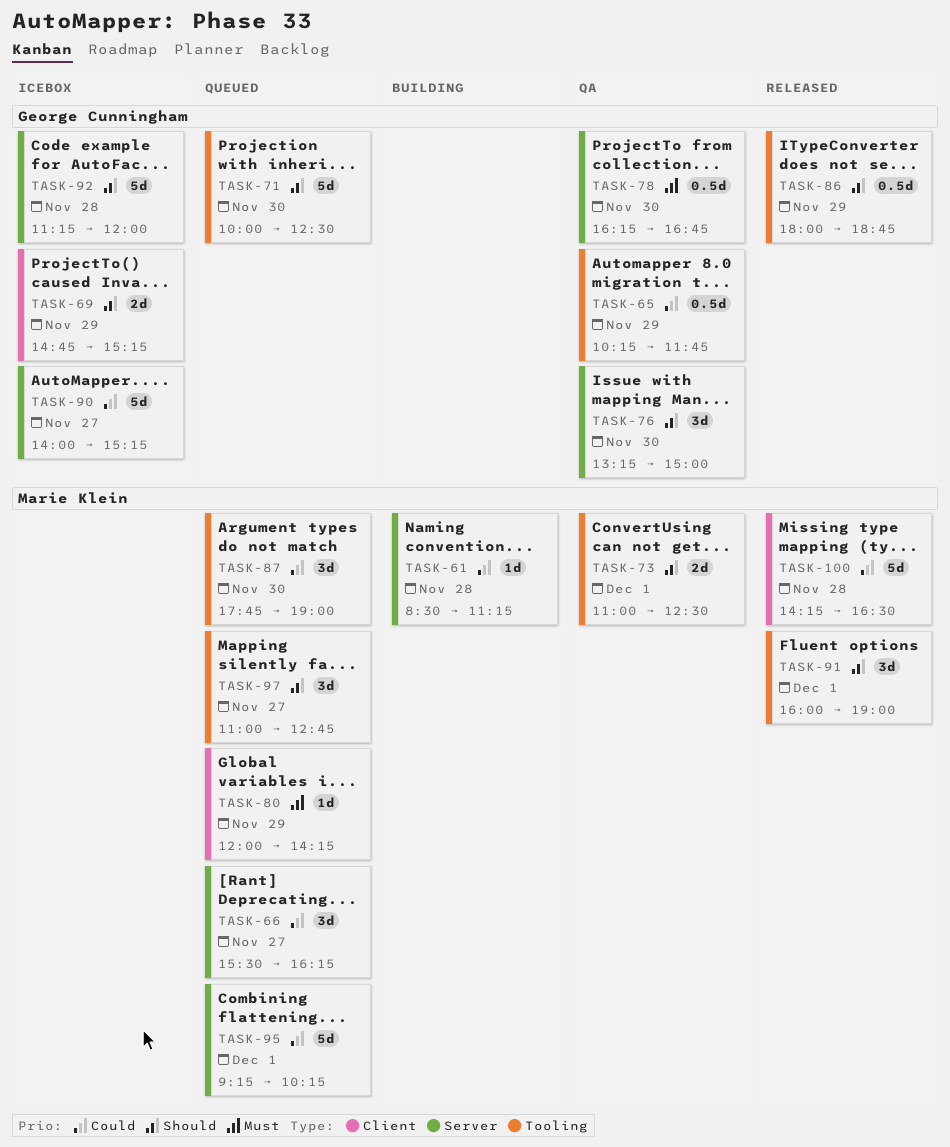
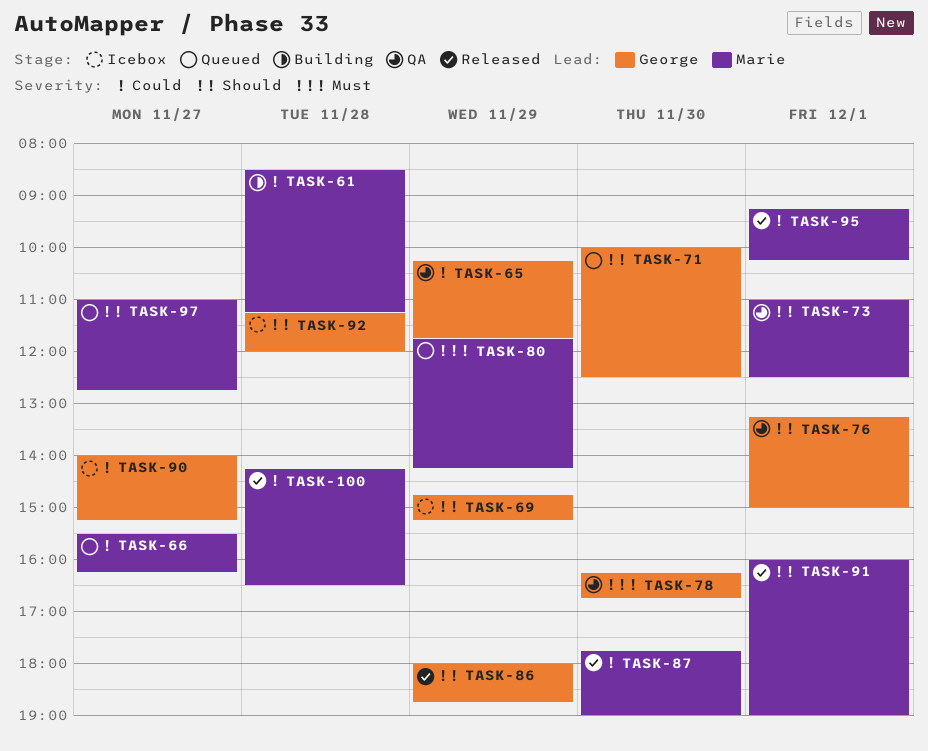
TASK-76, day: Nov 30 -> Dec 1
TASK-80, begins: 12:00 -> 11:45
TASK-87, status: Queued -> Released
TASK-95, status: Queued -> Released

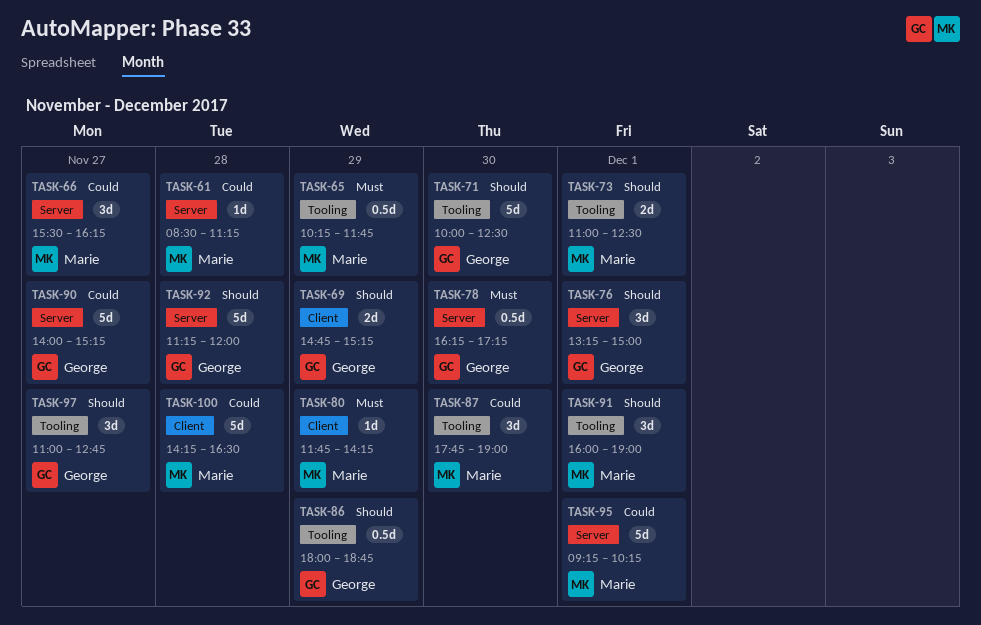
TASK-65, owner: George -> Marie
TASK-65, priority: Could -> Must
TASK-78, ends: 16:45 -> 17:15
TASK-97, owner: Marie -> George

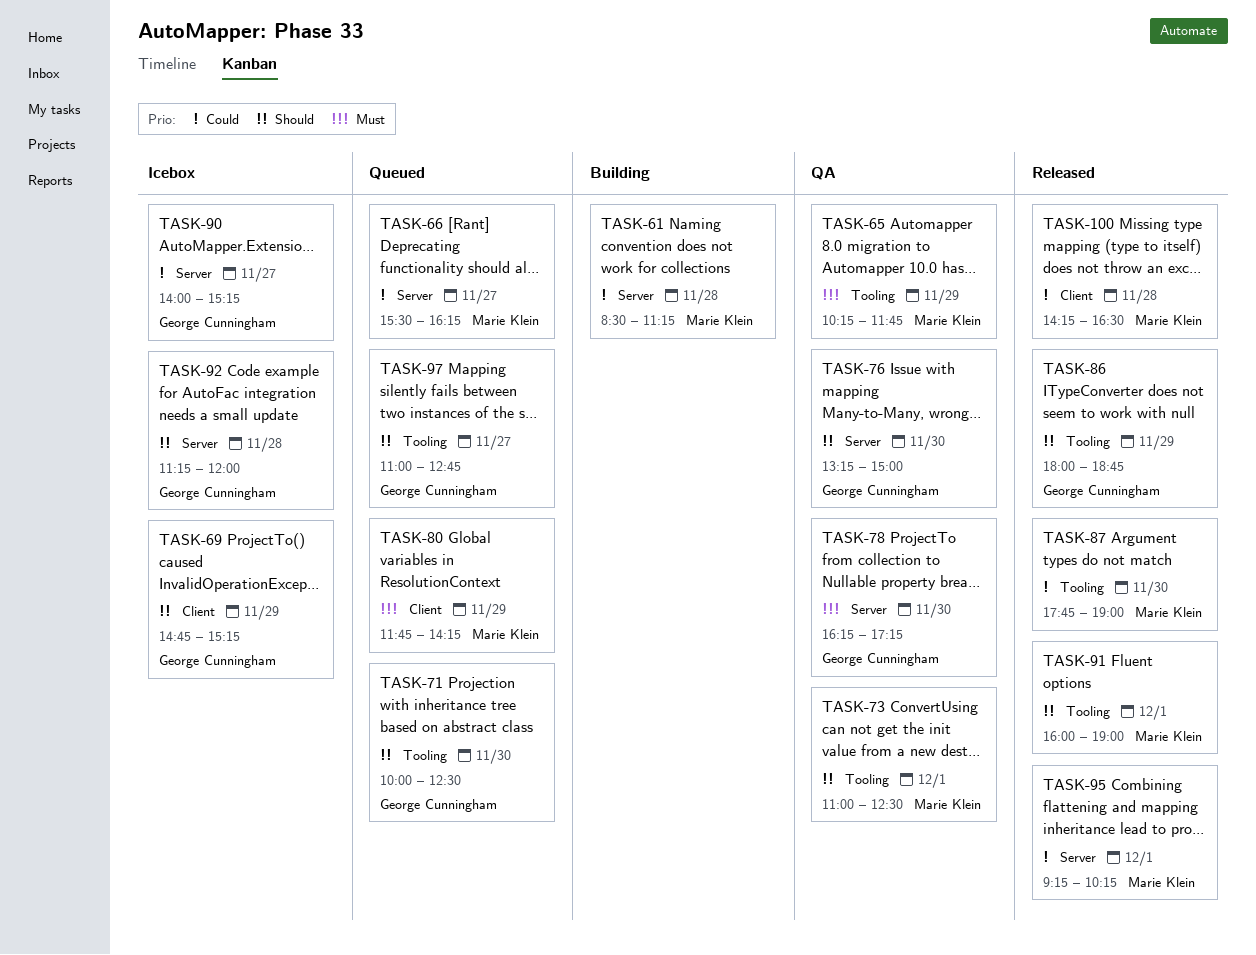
TASK-76, day: Dec 1 -> Nov 30

